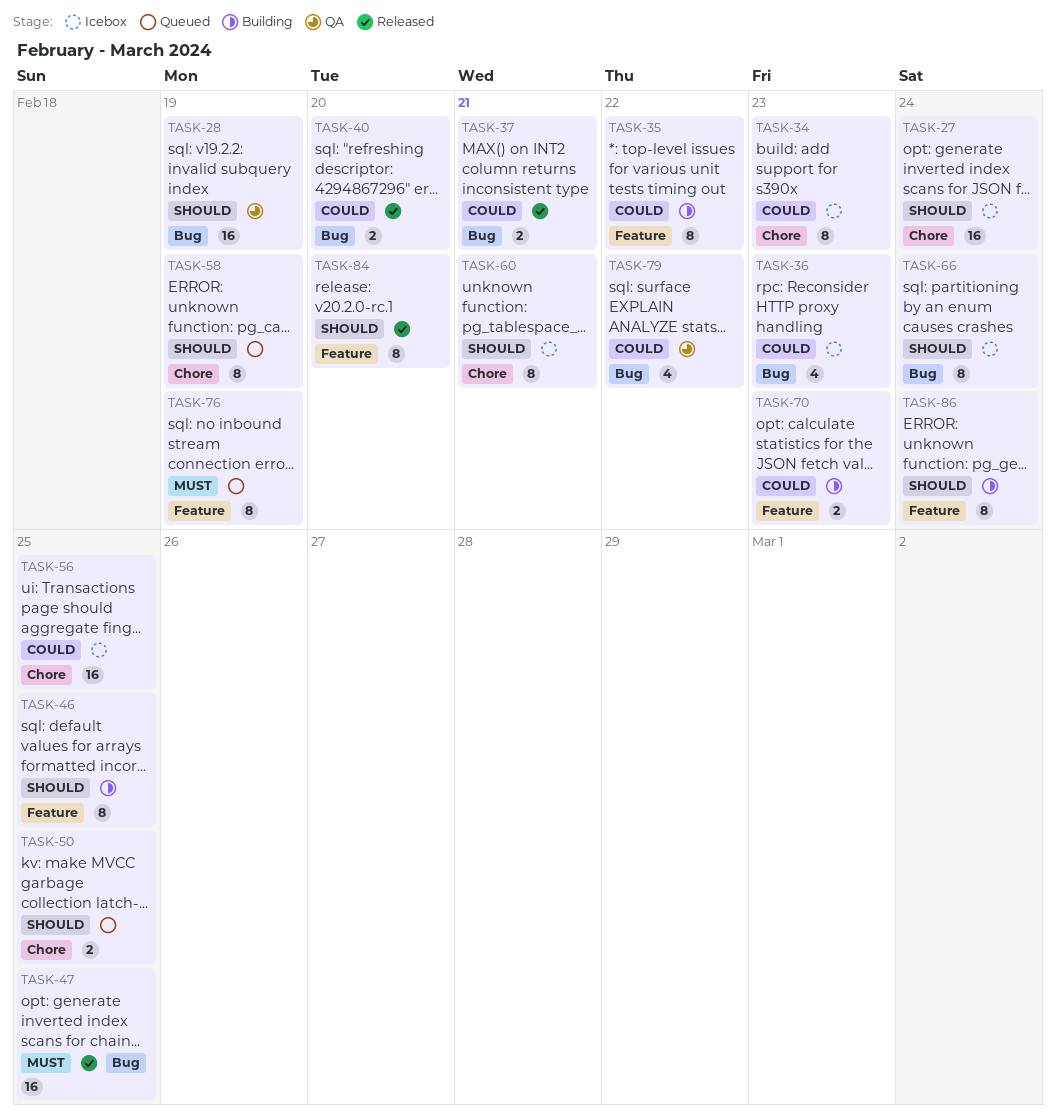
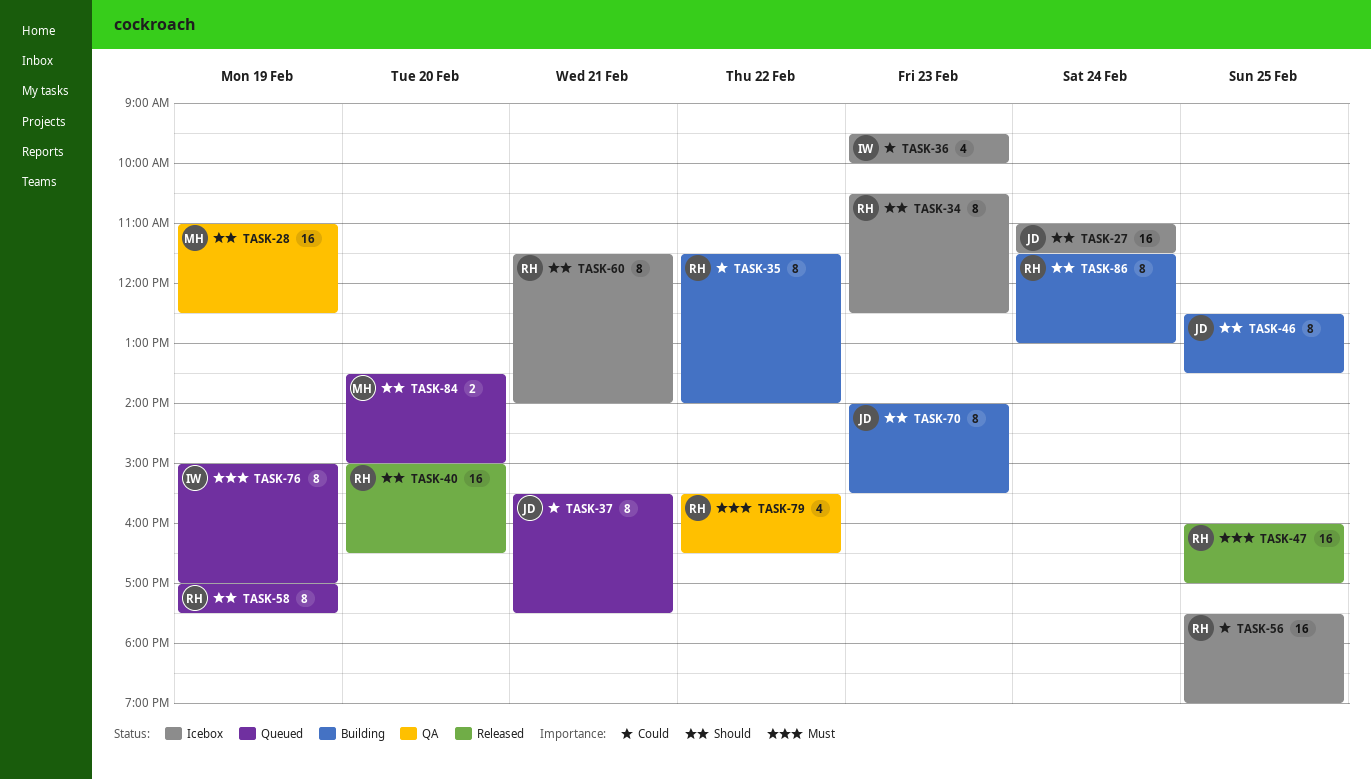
TASK-34, priority: Could -> Should
TASK-37, status: Released -> Queued
TASK-37, estimate: 2 -> 8
TASK-40, priority: Could -> Should
TASK-40, estimate: 2 -> 16
TASK-50: present -> none
TASK-66: present -> none
TASK-70, priority: Could -> Should
TASK-70, estimate: 2 -> 8
TASK-79, priority: Could -> Must
TASK-84, status: Released -> Queued
TASK-84, estimate: 8 -> 2

